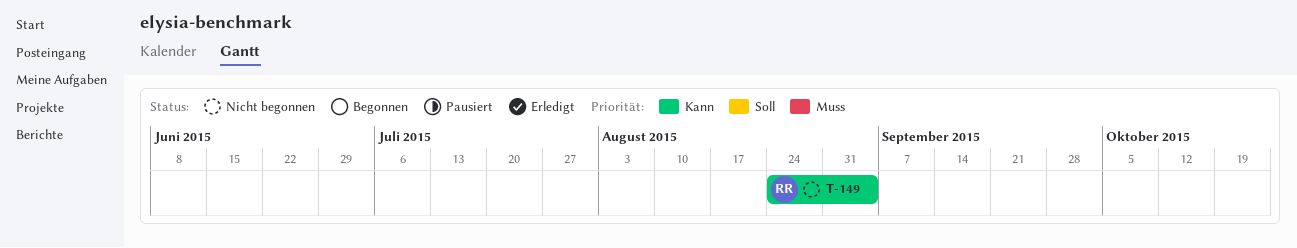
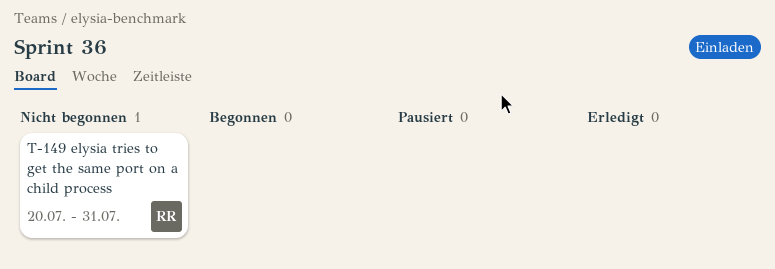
T-149, start: Aug 24 -> Jul 20
T-149, due: Sep 4 -> Jul 31

